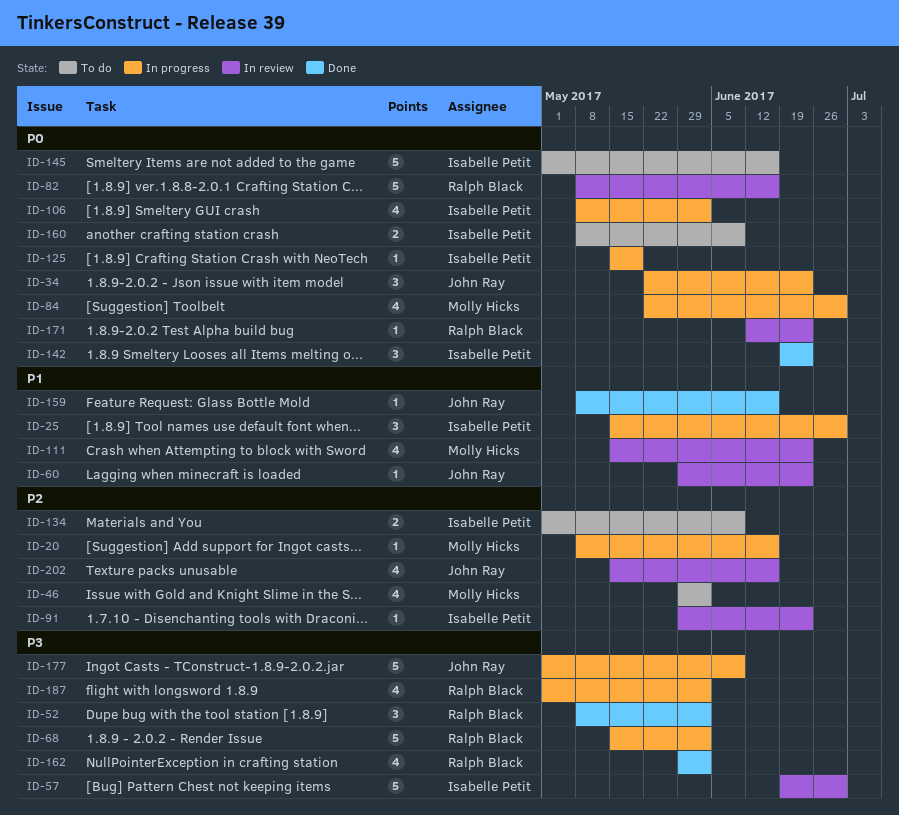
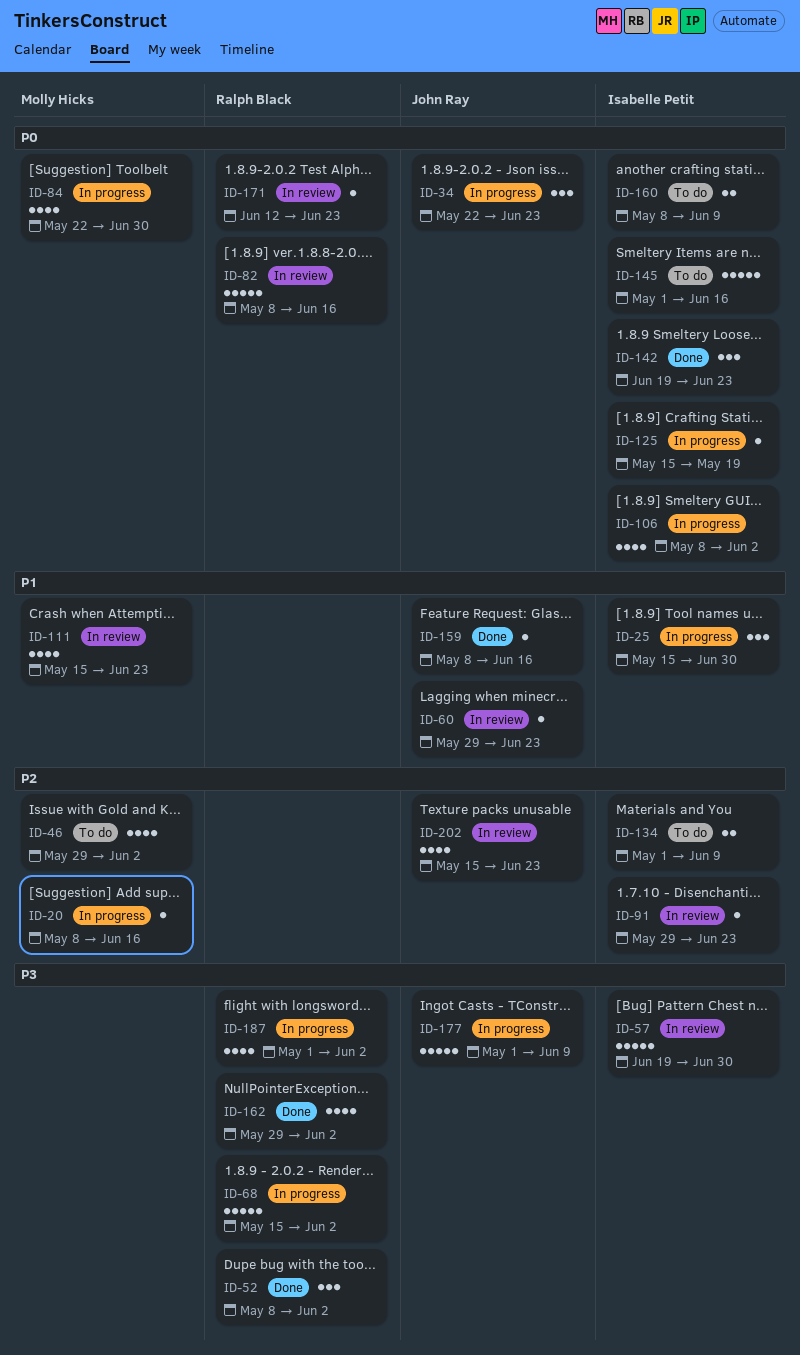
ID-202, due: Jun 16 -> Jun 23

